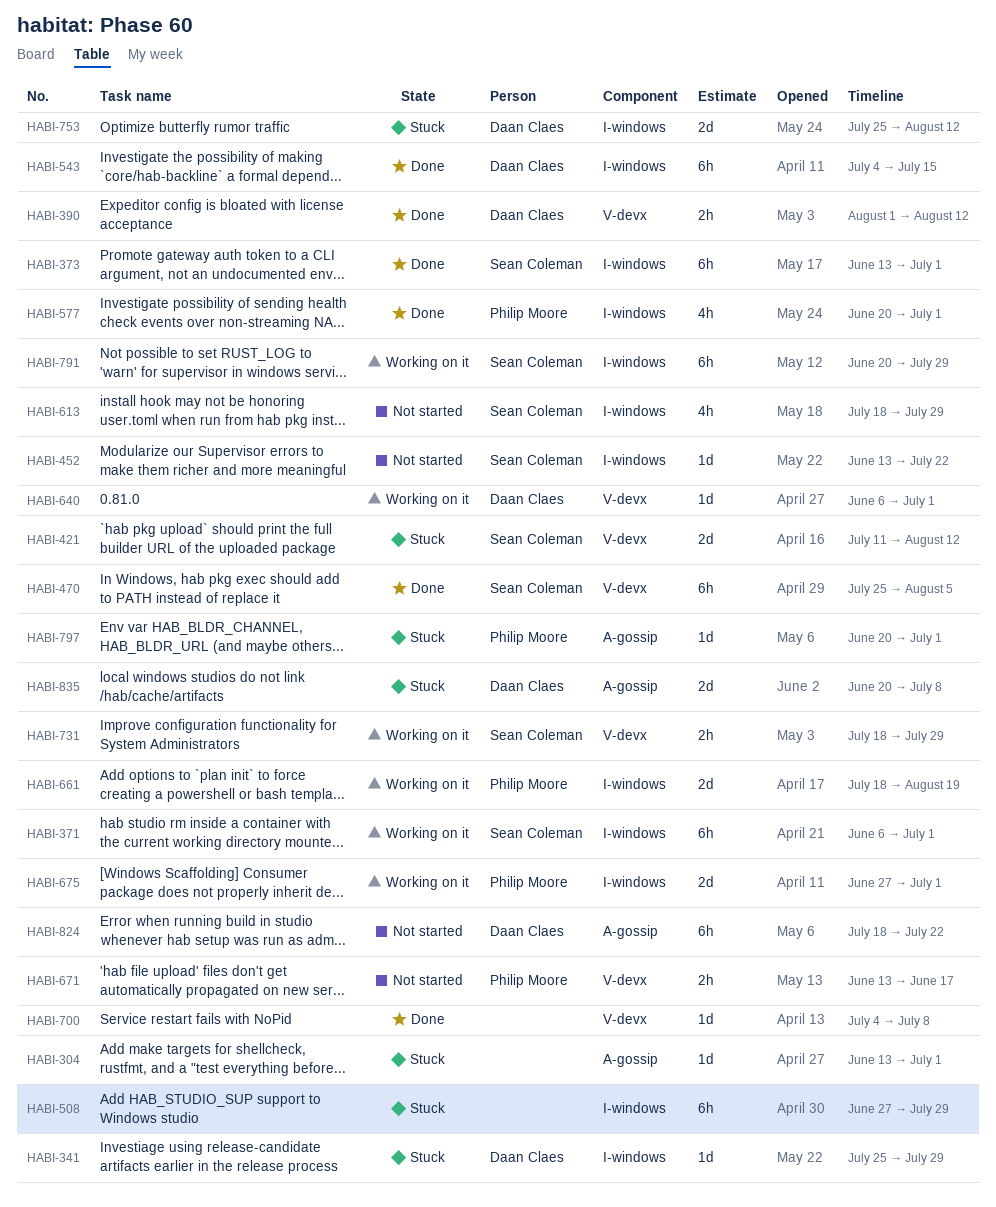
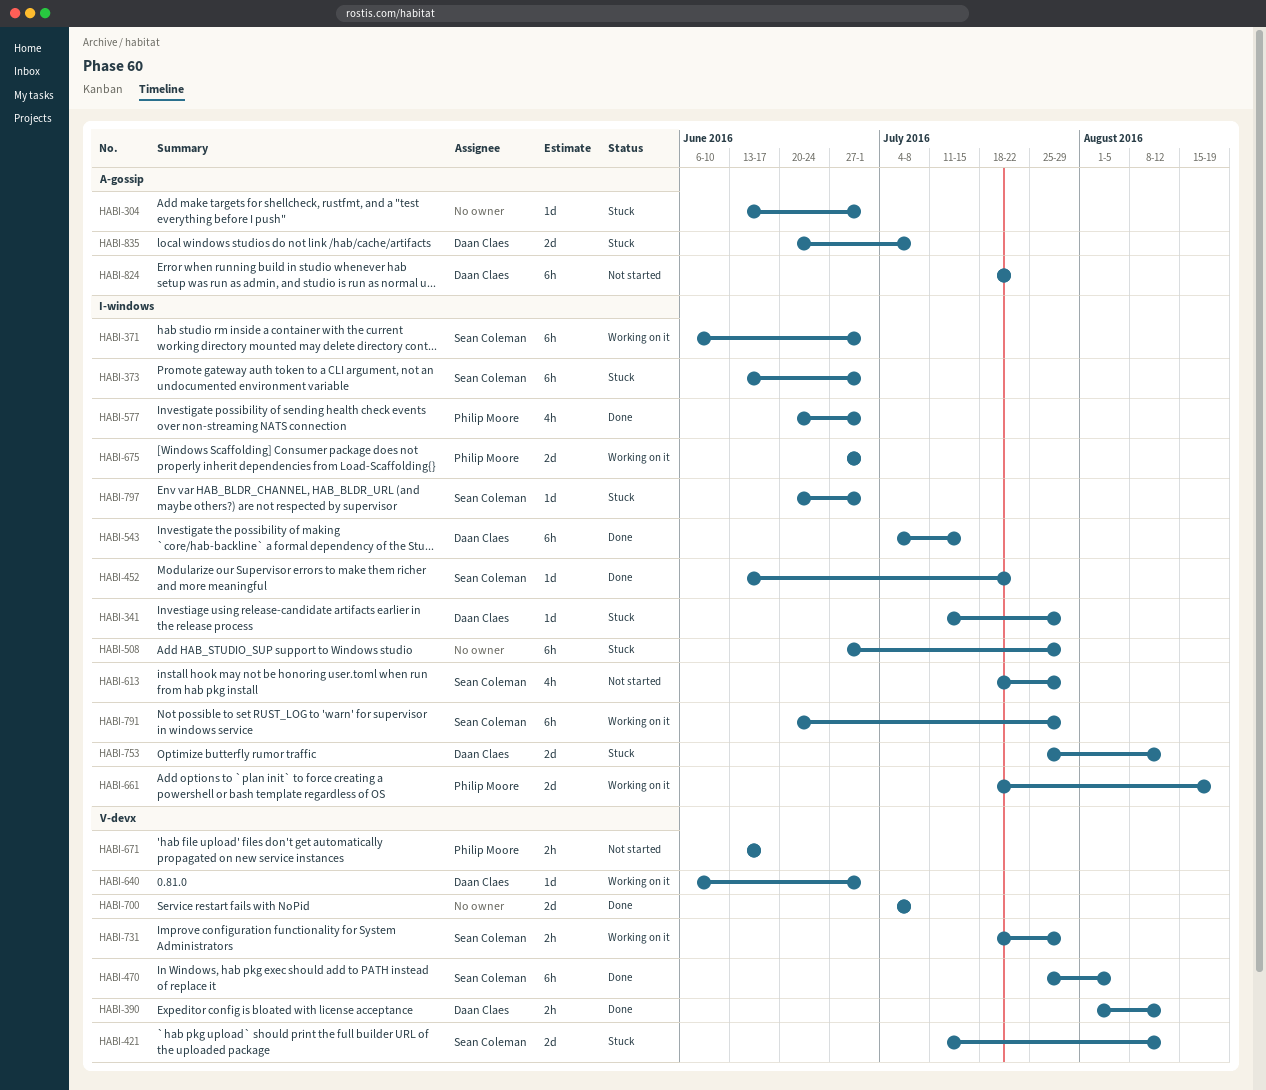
HABI-341, start: Jul 25 -> Jul 11
HABI-373, status: Done -> Stuck
HABI-452, status: Not started -> Done
HABI-700, estimate: 1d -> 2d
HABI-797, owner: Philip Moore -> Sean Coleman
HABI-797, label: A-gossip -> I-windows

